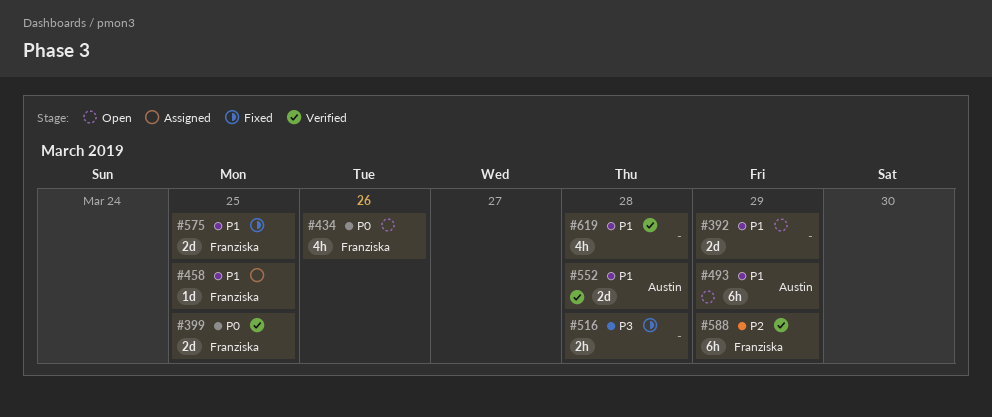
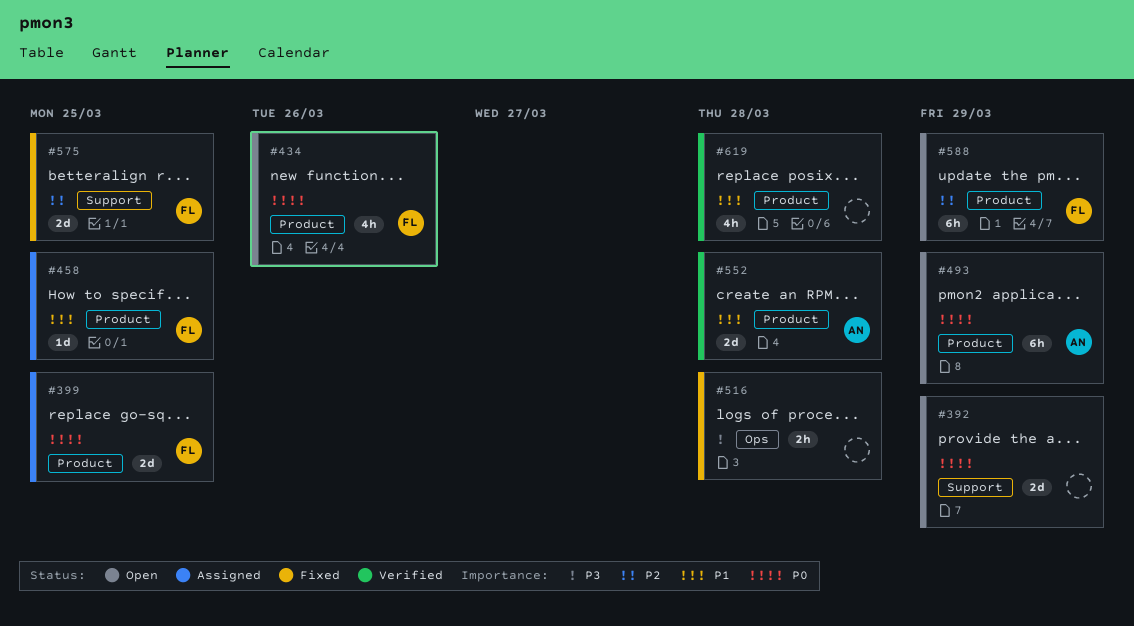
#392, priority: P1 -> P0
#399, status: Verified -> Assigned
#493, priority: P1 -> P0
#575, priority: P1 -> P2
#588, status: Verified -> Open

